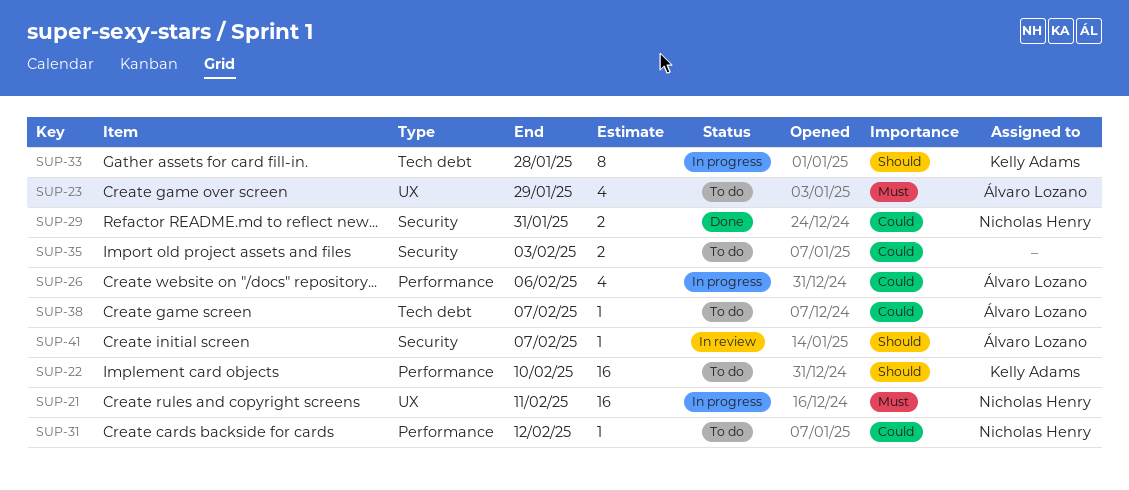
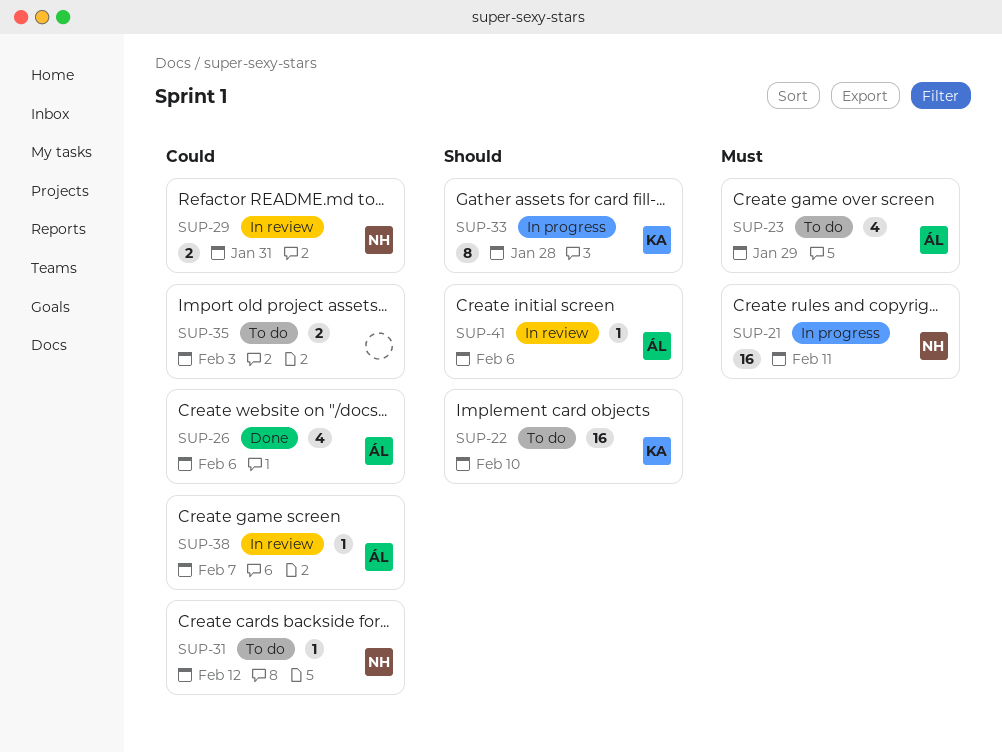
SUP-26, status: In progress -> Done
SUP-29, status: Done -> In review
SUP-38, status: To do -> In review
SUP-41, due: Feb 7 -> Feb 6

